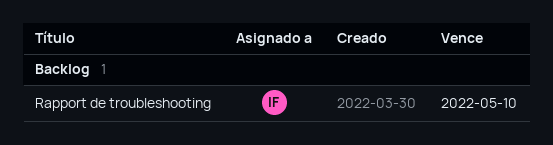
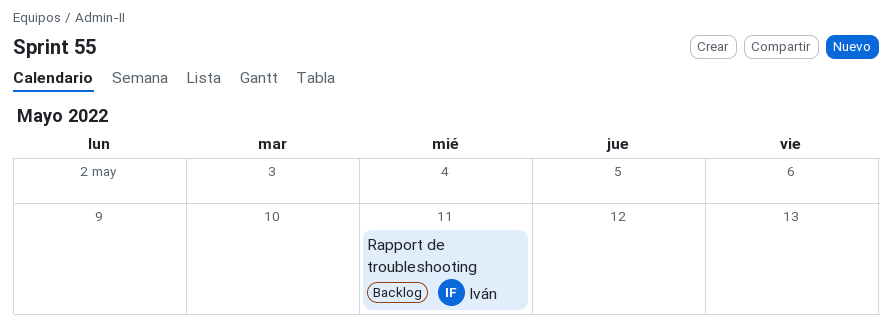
Rapport de troubleshooting, due: May 10 -> May 11

